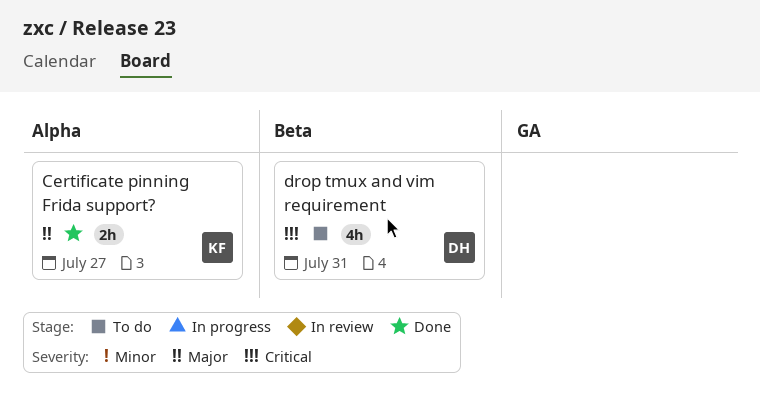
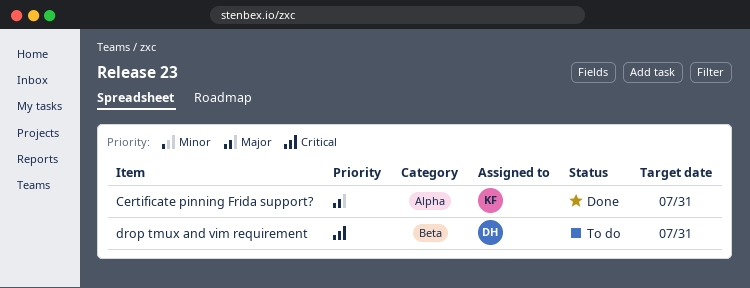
Certificate pinning Frida support?, due: Jul 27 -> Jul 31

